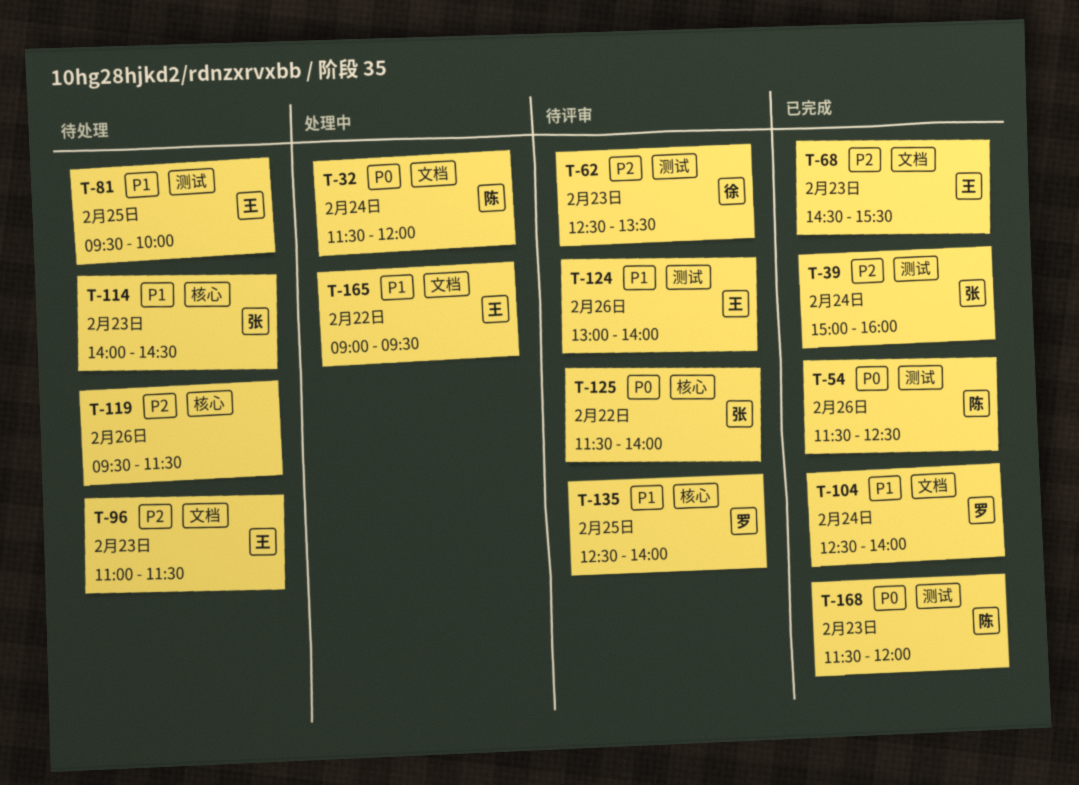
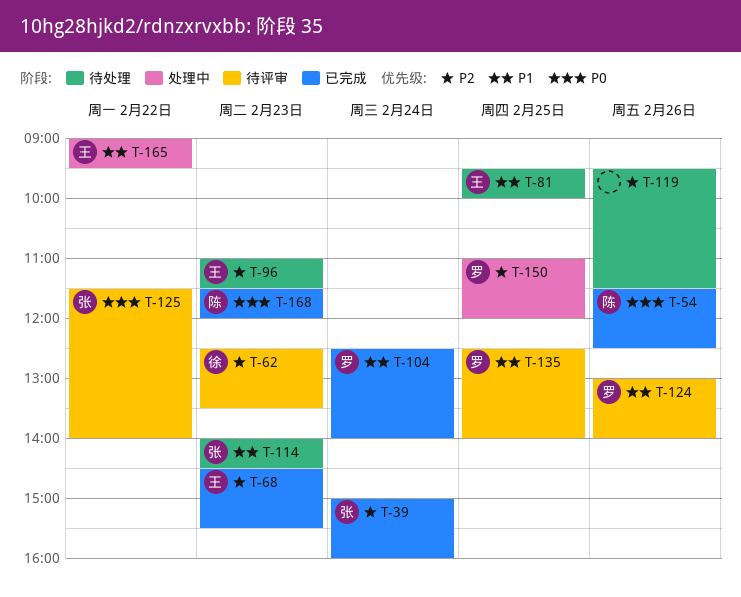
T-32: present -> none
T-124, owner: 王 -> 罗
T-150: none -> present

